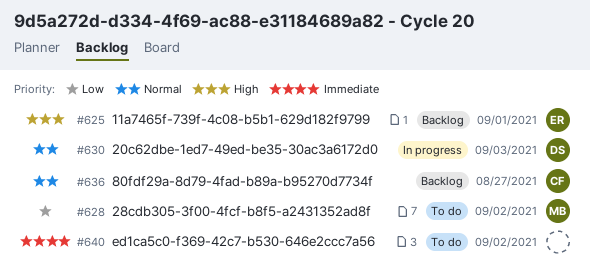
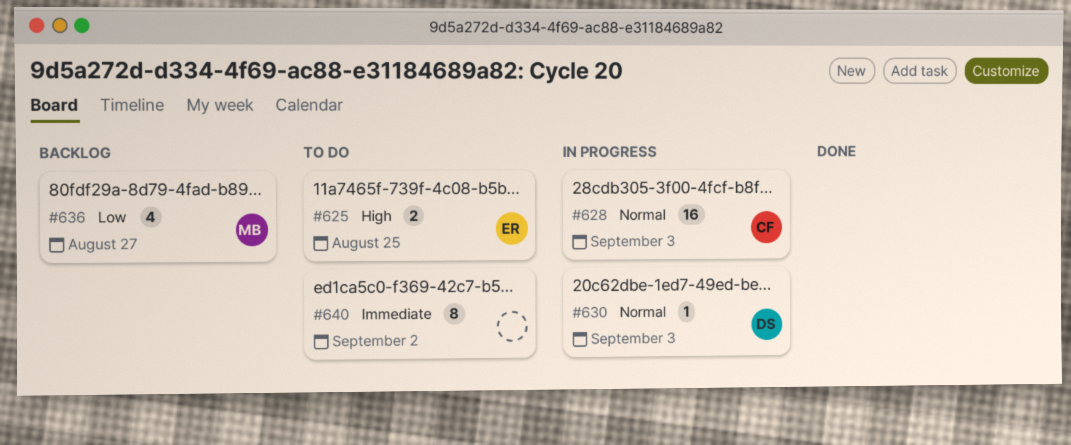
#625, status: Backlog -> To do
#625, due: Sep 1 -> Aug 25
#628, status: To do -> In progress
#628, owner: MB -> CF
#628, priority: Low -> Normal
#628, due: Sep 2 -> Sep 3
#636, owner: CF -> MB
#636, priority: Normal -> Low

